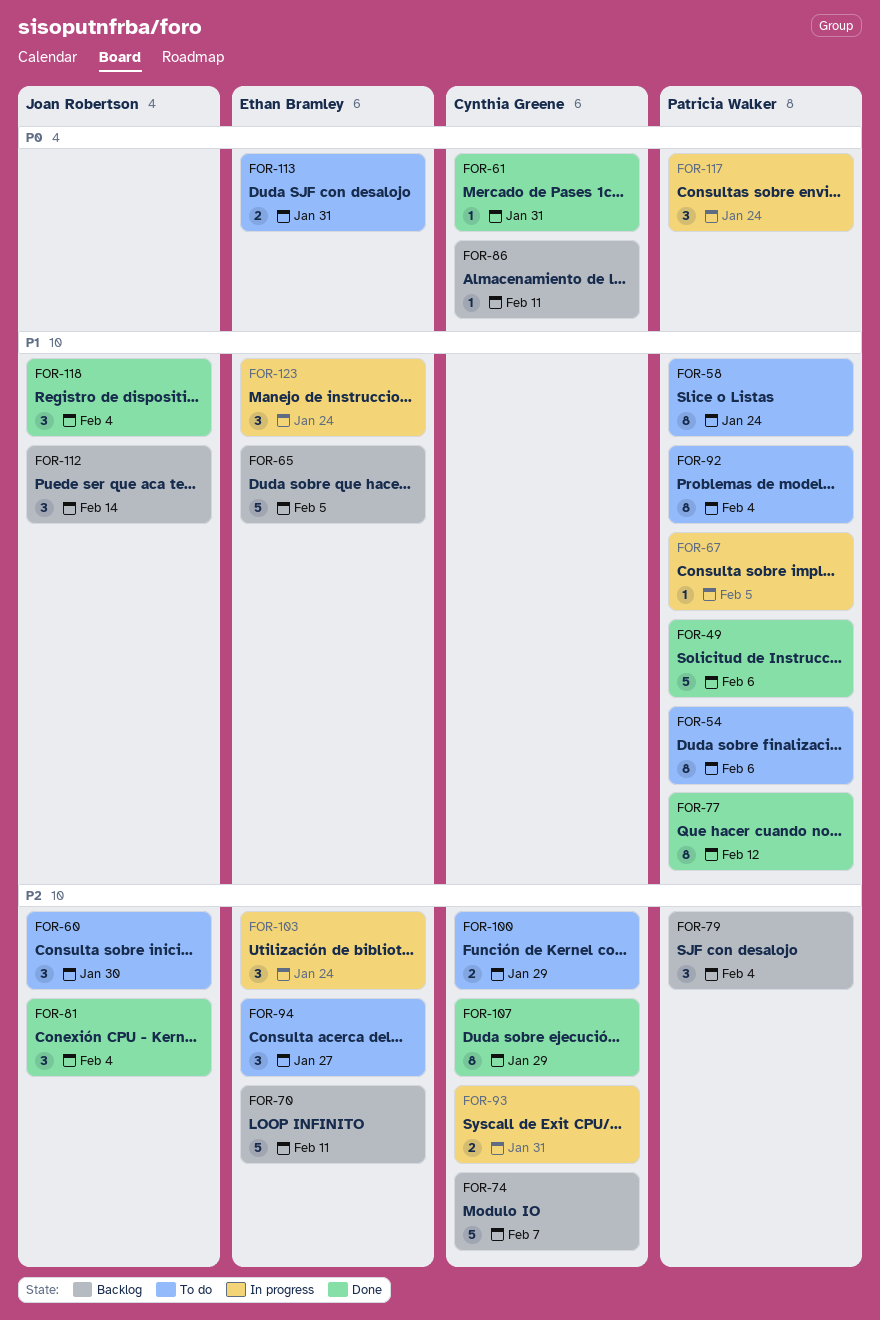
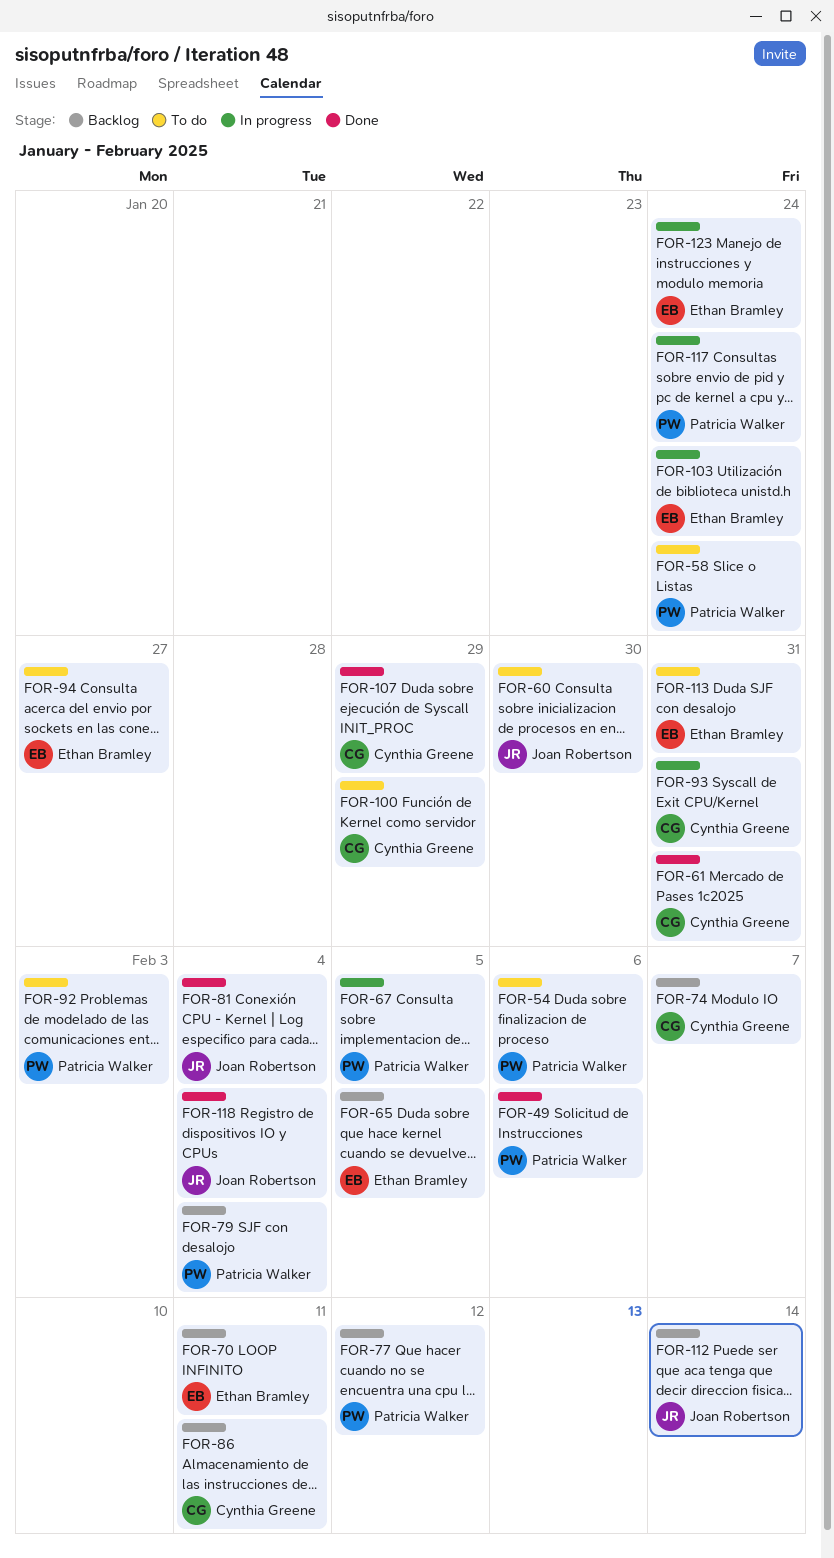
FOR-77, status: Done -> Backlog
FOR-92, due: Feb 4 -> Feb 3

